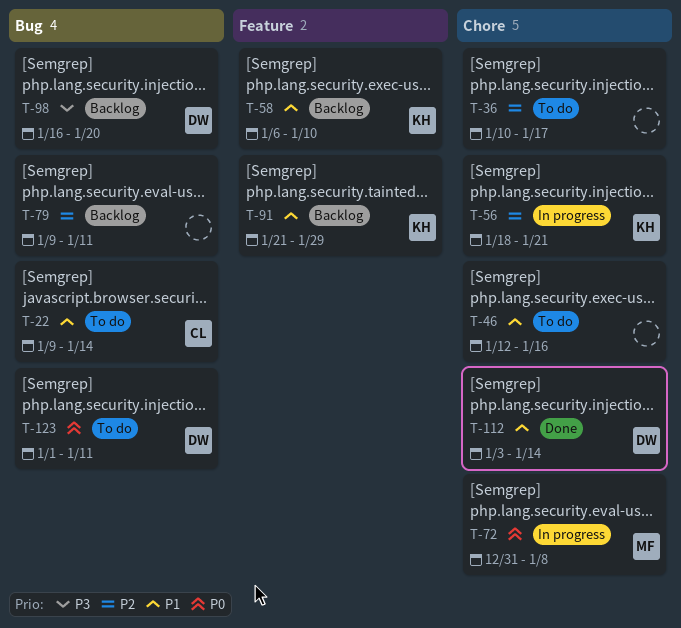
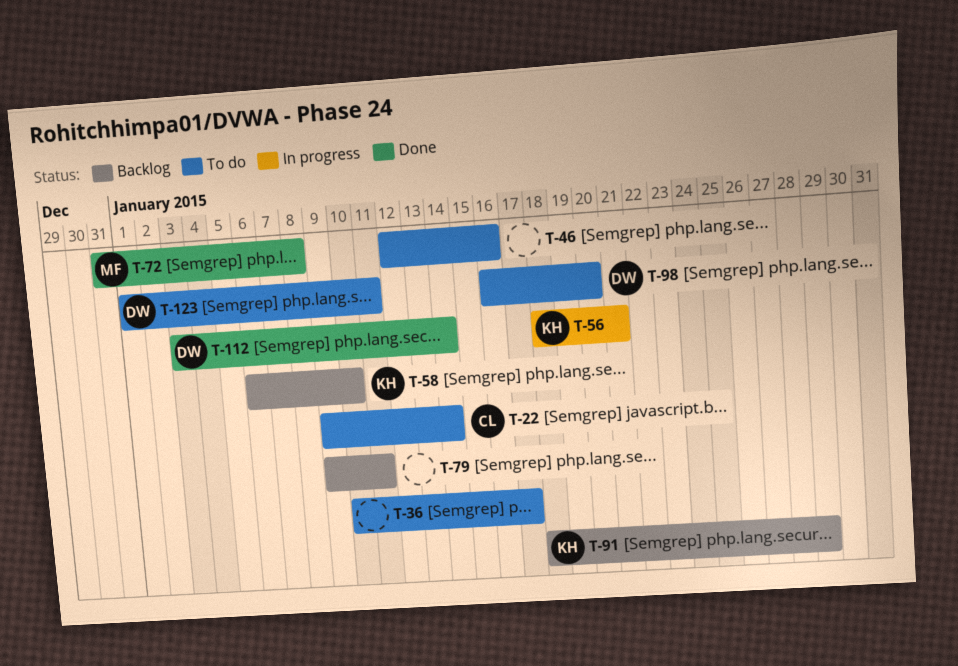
T-72, status: In progress -> Done
T-91, start: Jan 21 -> Jan 18
T-98, status: Backlog -> To do

